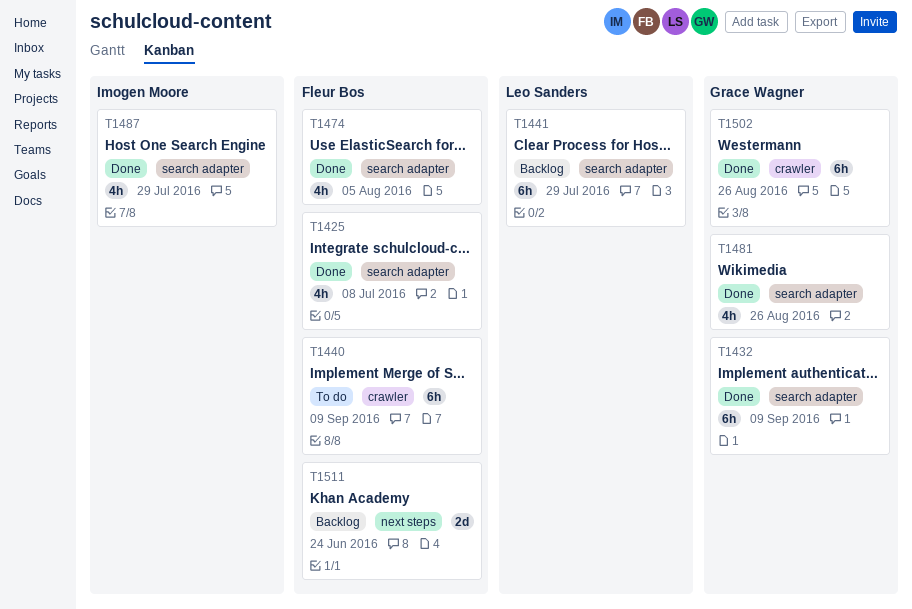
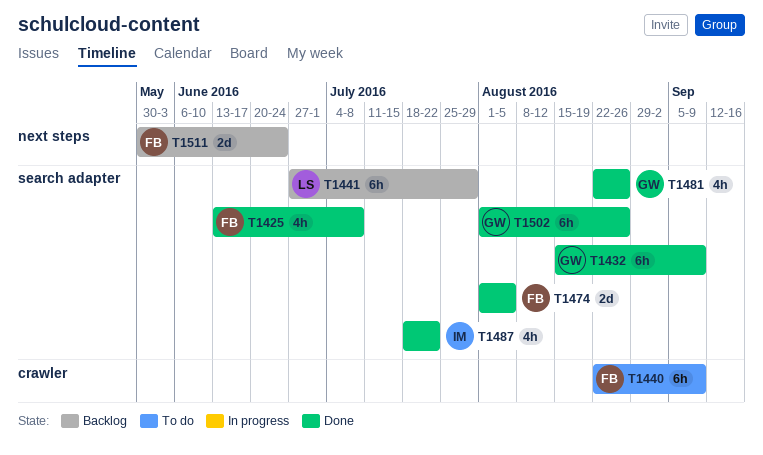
T1474, estimate: 4h -> 2d
T1487, due: Jul 29 -> Jul 22
T1502, label: crawler -> search adapter

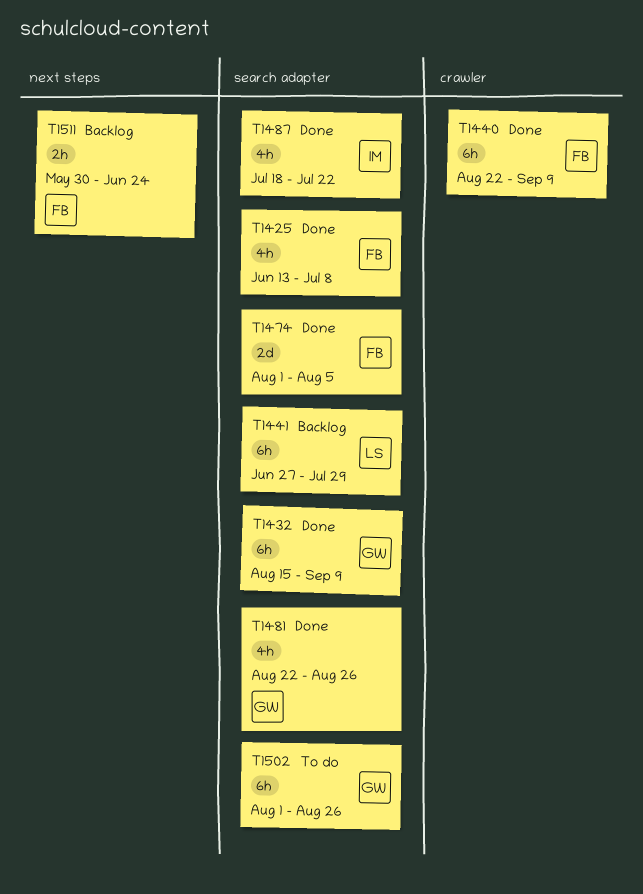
T1440, status: To do -> Done
T1502, status: Done -> To do
T1511, estimate: 2d -> 2h

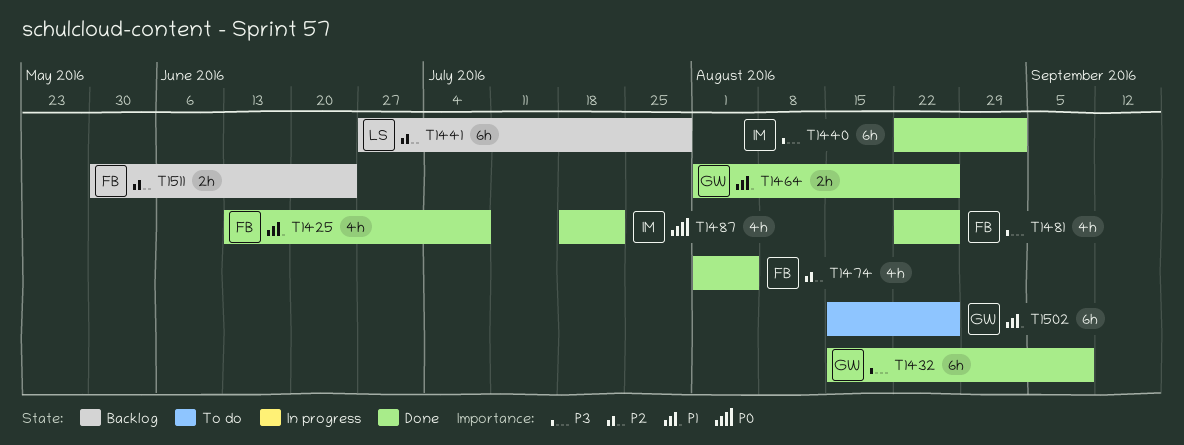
T1440, owner: FB -> IM
T1440, due: Sep 9 -> Sep 2
T1464: none -> present
T1474, estimate: 2d -> 4h
T1481, owner: GW -> FB
T1502, start: Aug 1 -> Aug 15

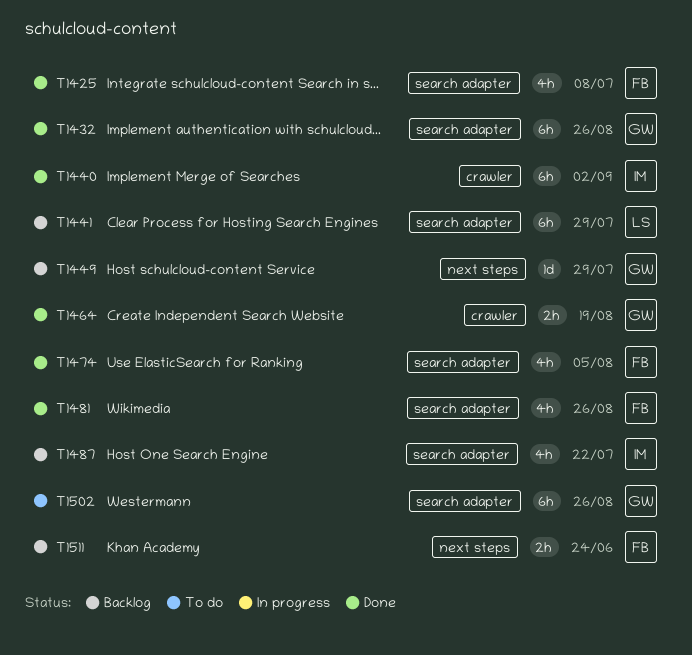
T1432, due: Sep 9 -> Aug 26
T1449: none -> present
T1464, due: Aug 26 -> Aug 19
T1487, status: Done -> Backlog

